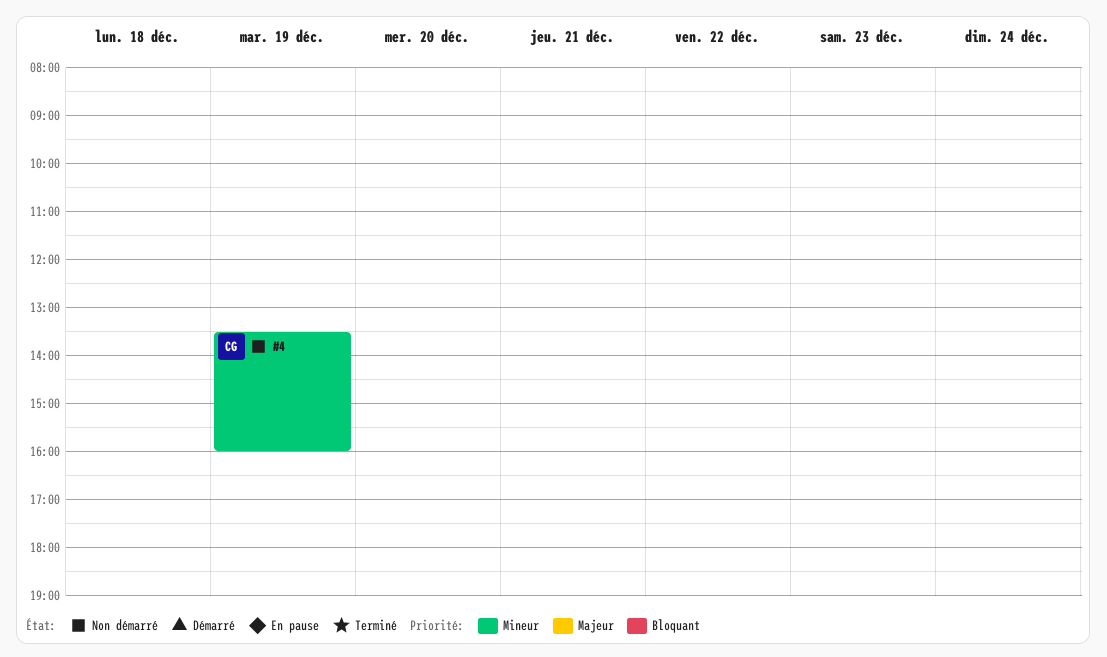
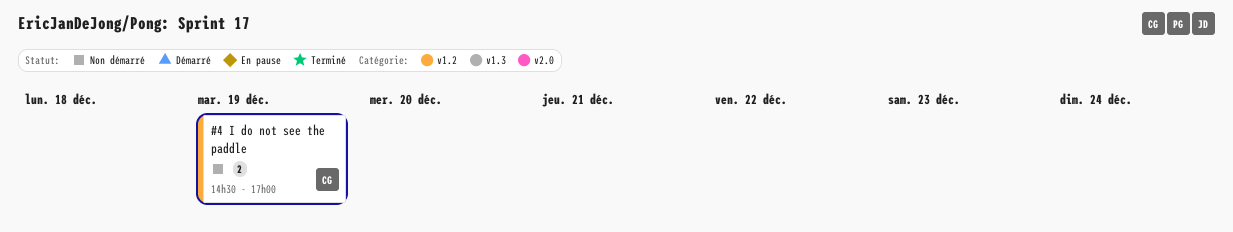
#4, begins: 13:30 -> 14:30
#4, ends: 16:00 -> 17:00

